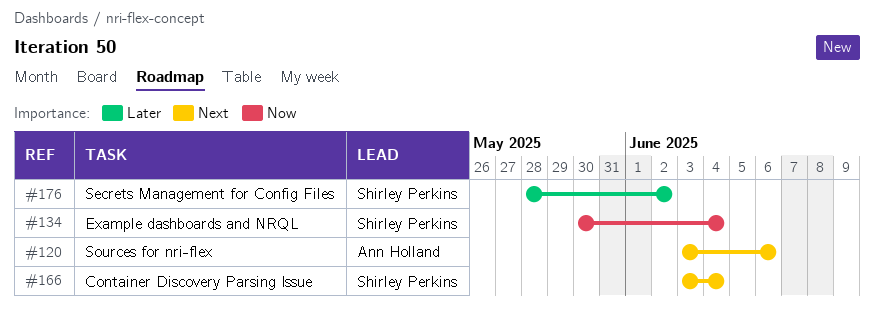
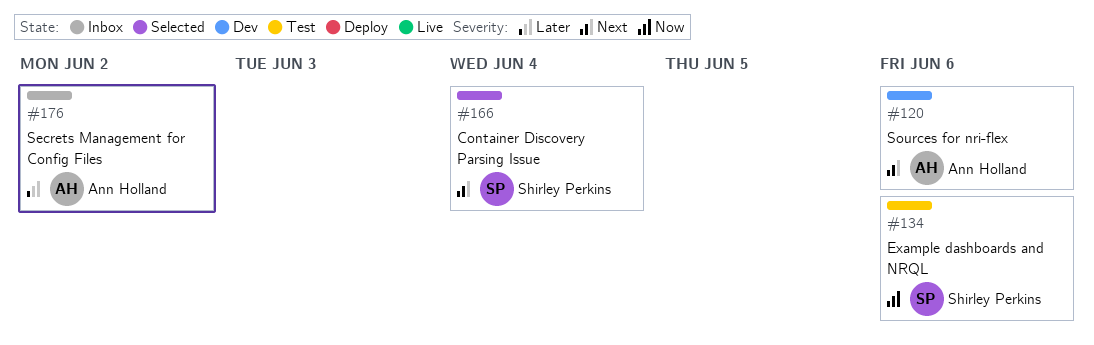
#134, due: Jun 4 -> Jun 6
#176, owner: Shirley Perkins -> Ann Holland

